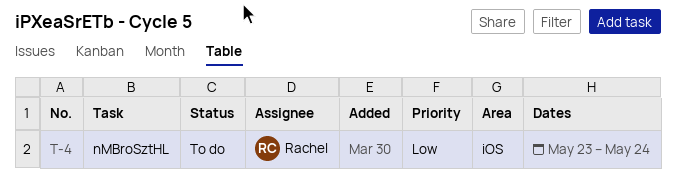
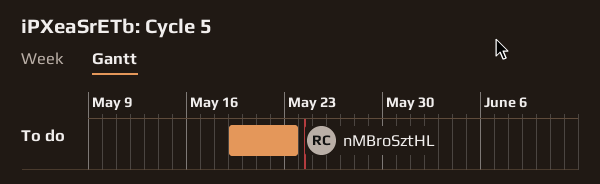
nMBroSztHL, start: May 23 -> May 19
nMBroSztHL, due: May 24 -> May 23

